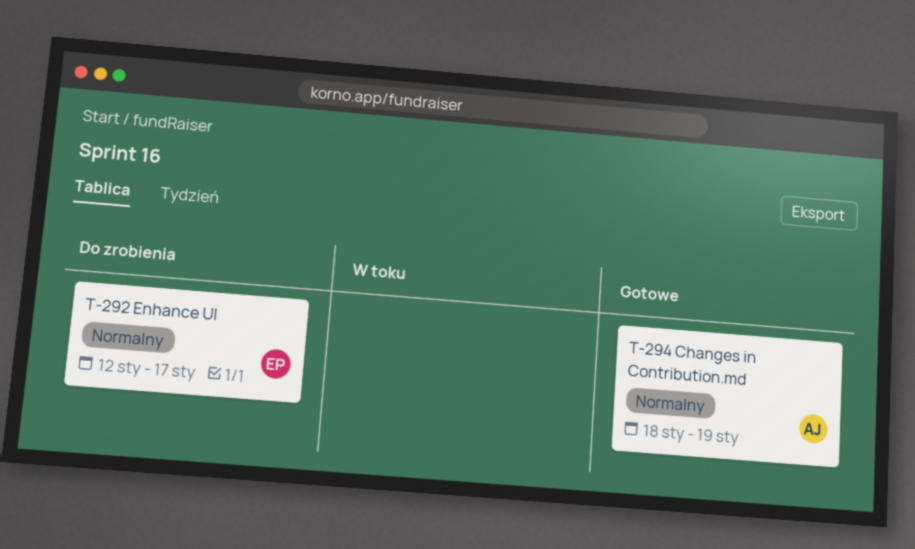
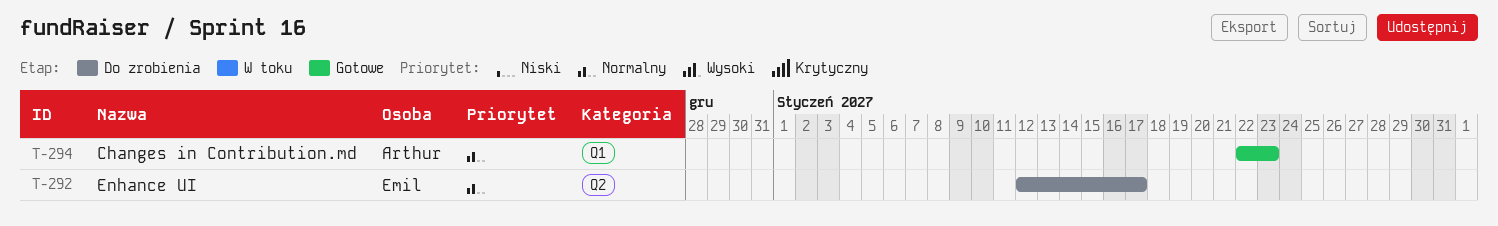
T-294, start: Jan 18 -> Jan 22
T-294, due: Jan 19 -> Jan 23

